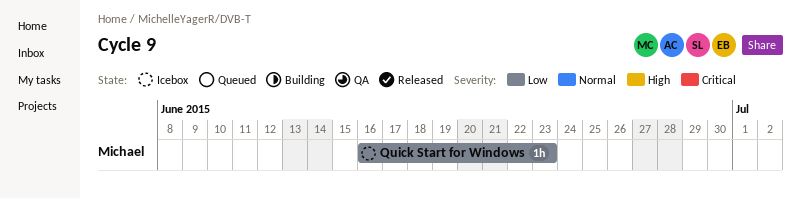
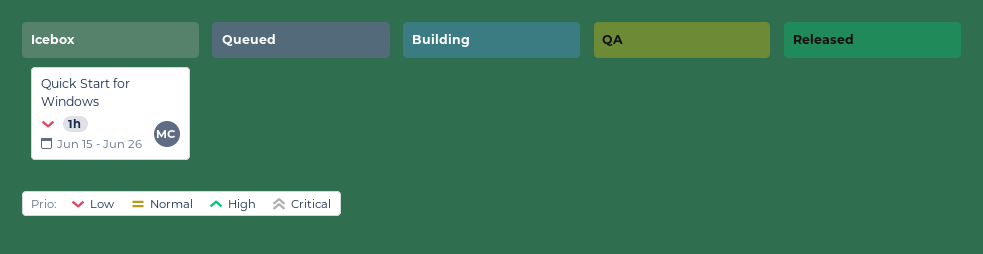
Quick Start for Windows, start: Jun 16 -> Jun 15
Quick Start for Windows, due: Jun 23 -> Jun 26

